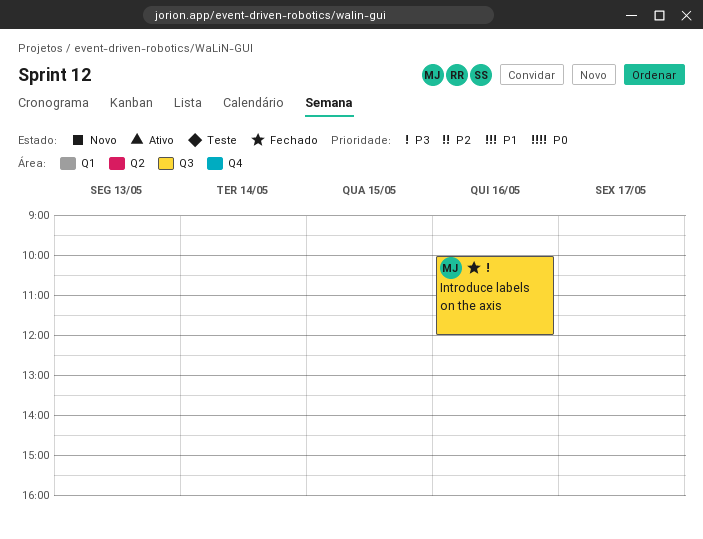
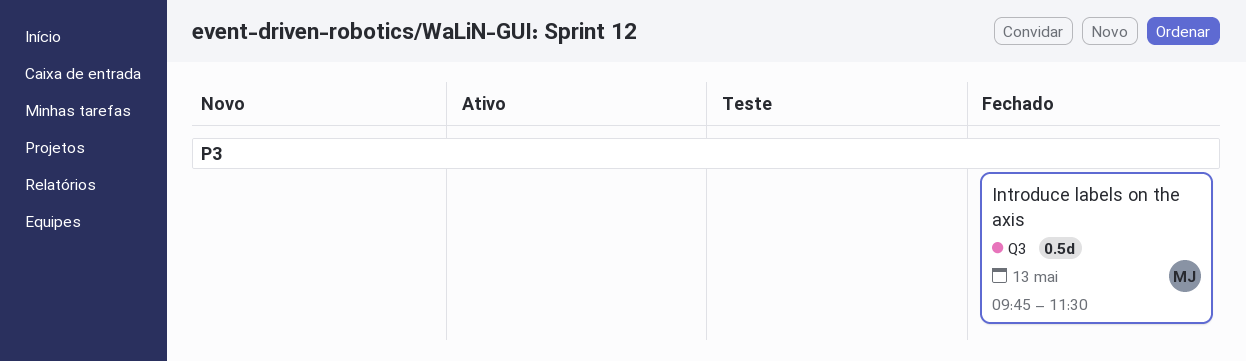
Introduce labels on the axis, day: May 16 -> May 13
Introduce labels on the axis, begins: 10:00 -> 09:45
Introduce labels on the axis, ends: 12:00 -> 11:30

